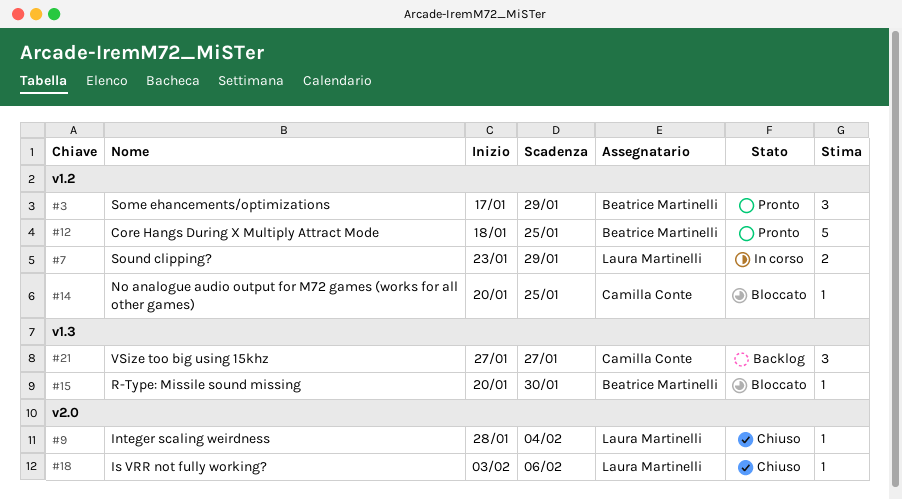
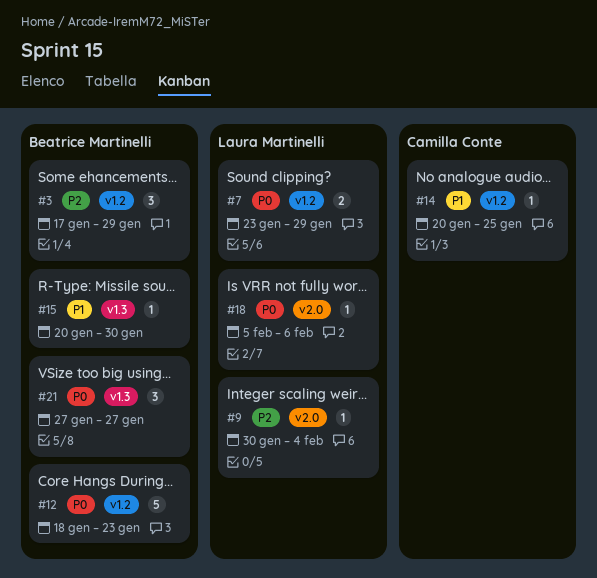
#9, start: Jan 28 -> Jan 30
#12, due: Jan 25 -> Jan 23
#18, start: Feb 3 -> Feb 5
#21, owner: Camilla Conte -> Beatrice Martinelli

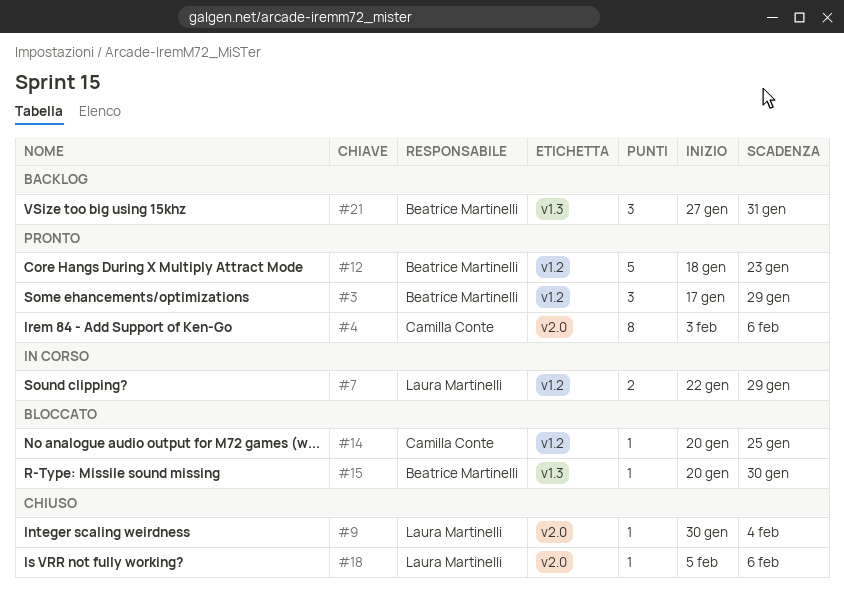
#4: none -> present
#7, start: Jan 23 -> Jan 22
#21, due: Jan 27 -> Jan 31

